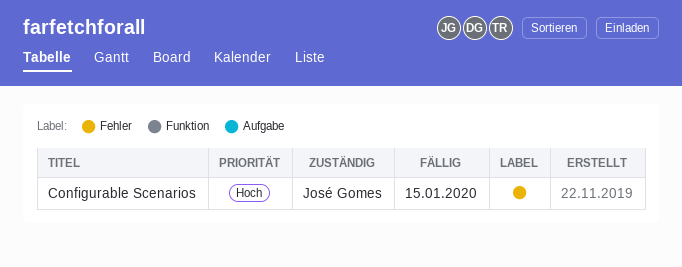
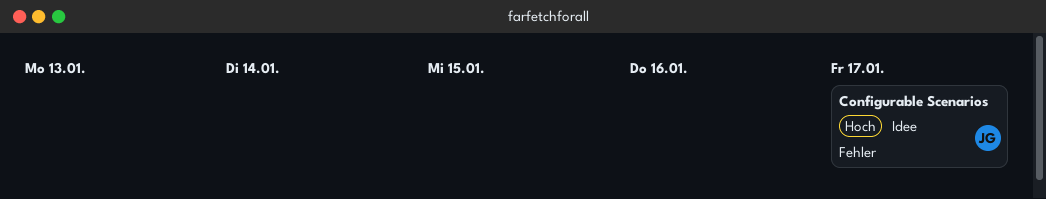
Configurable Scenarios, due: Jan 15 -> Jan 17

